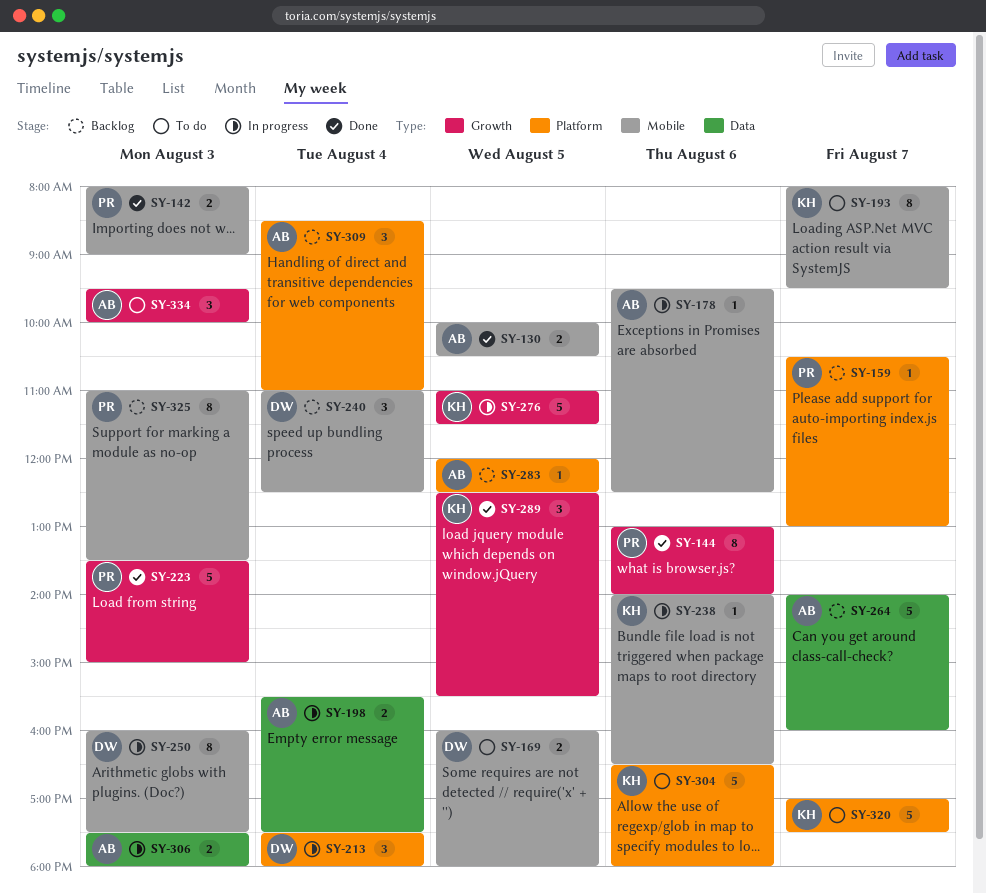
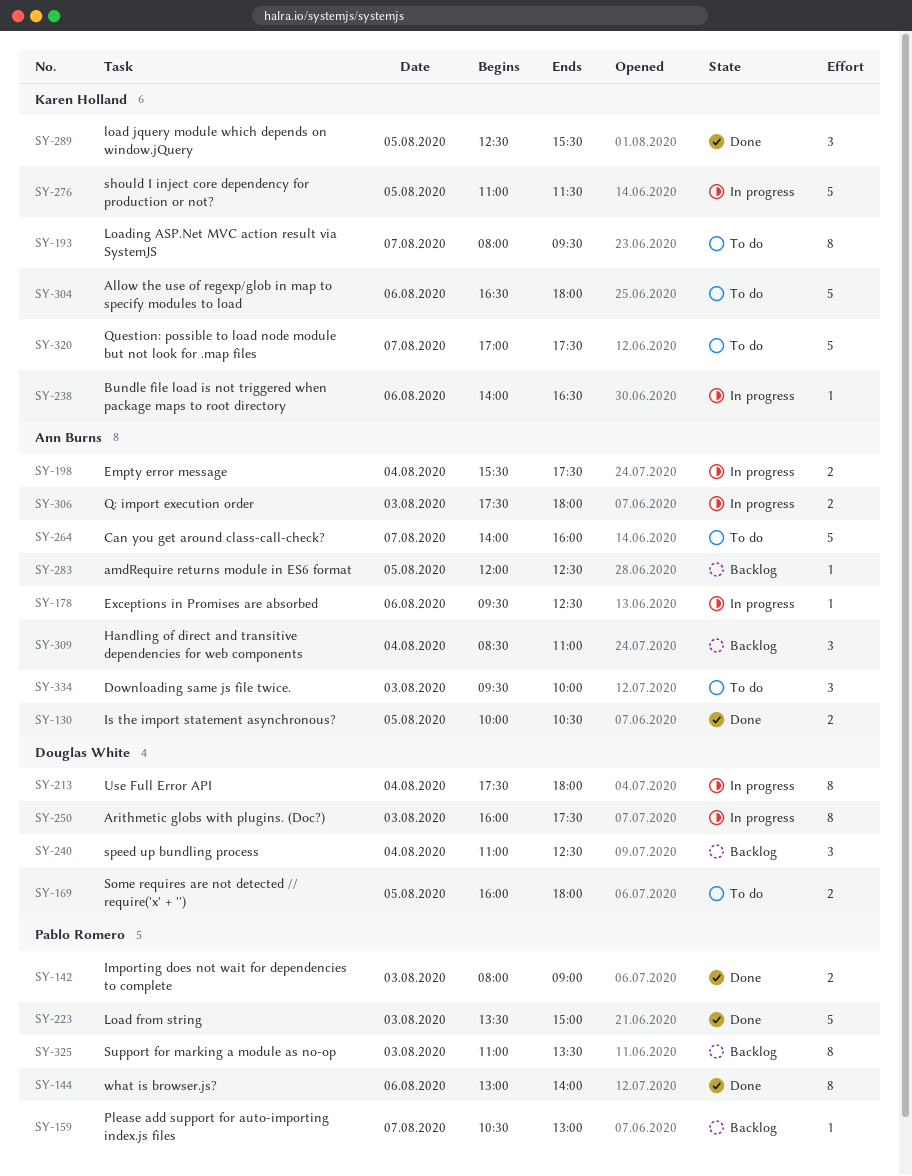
SY-213, estimate: 3 -> 8
SY-264, status: Backlog -> To do

